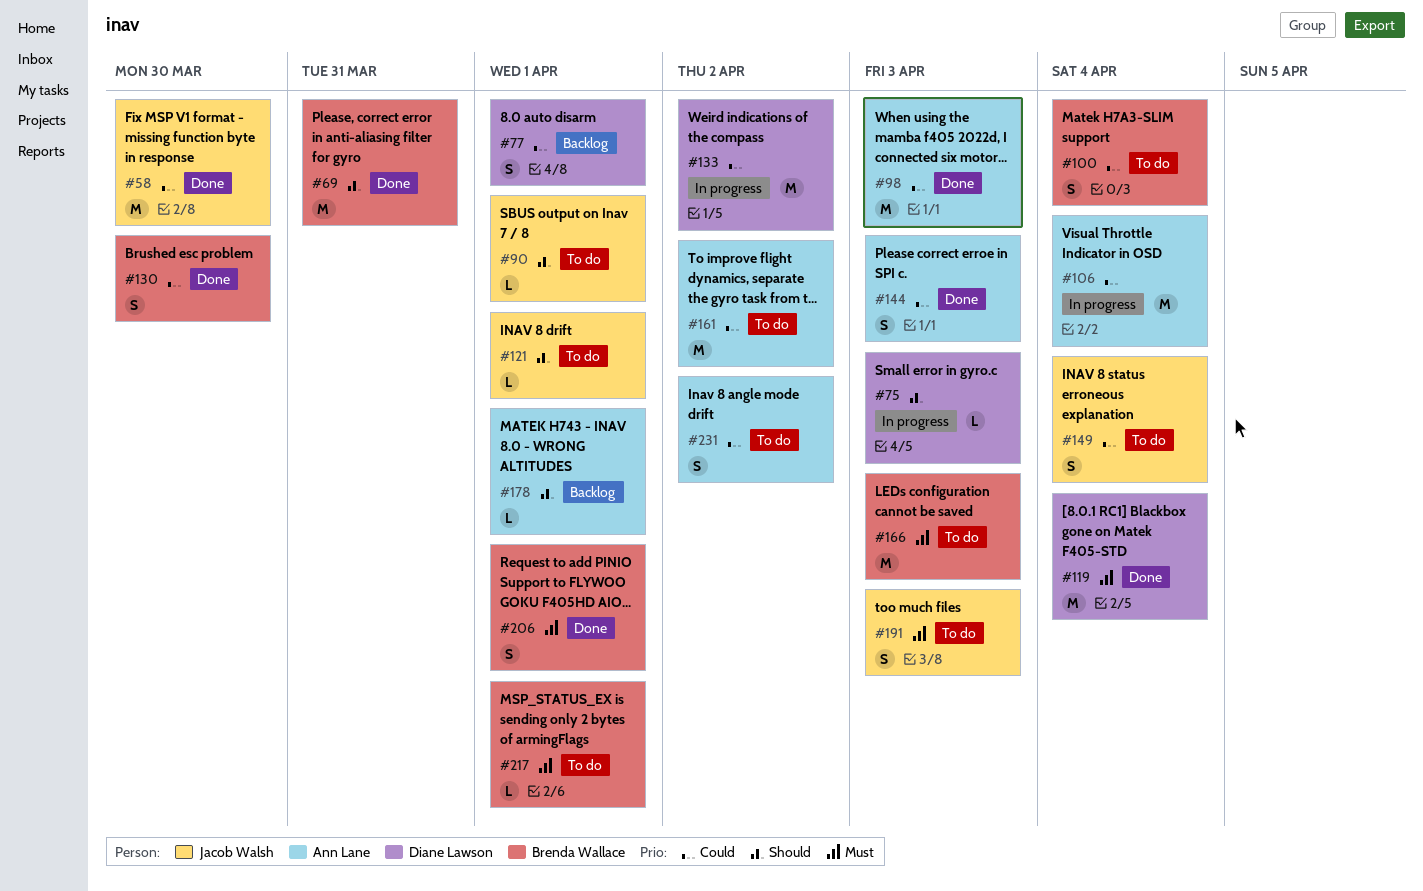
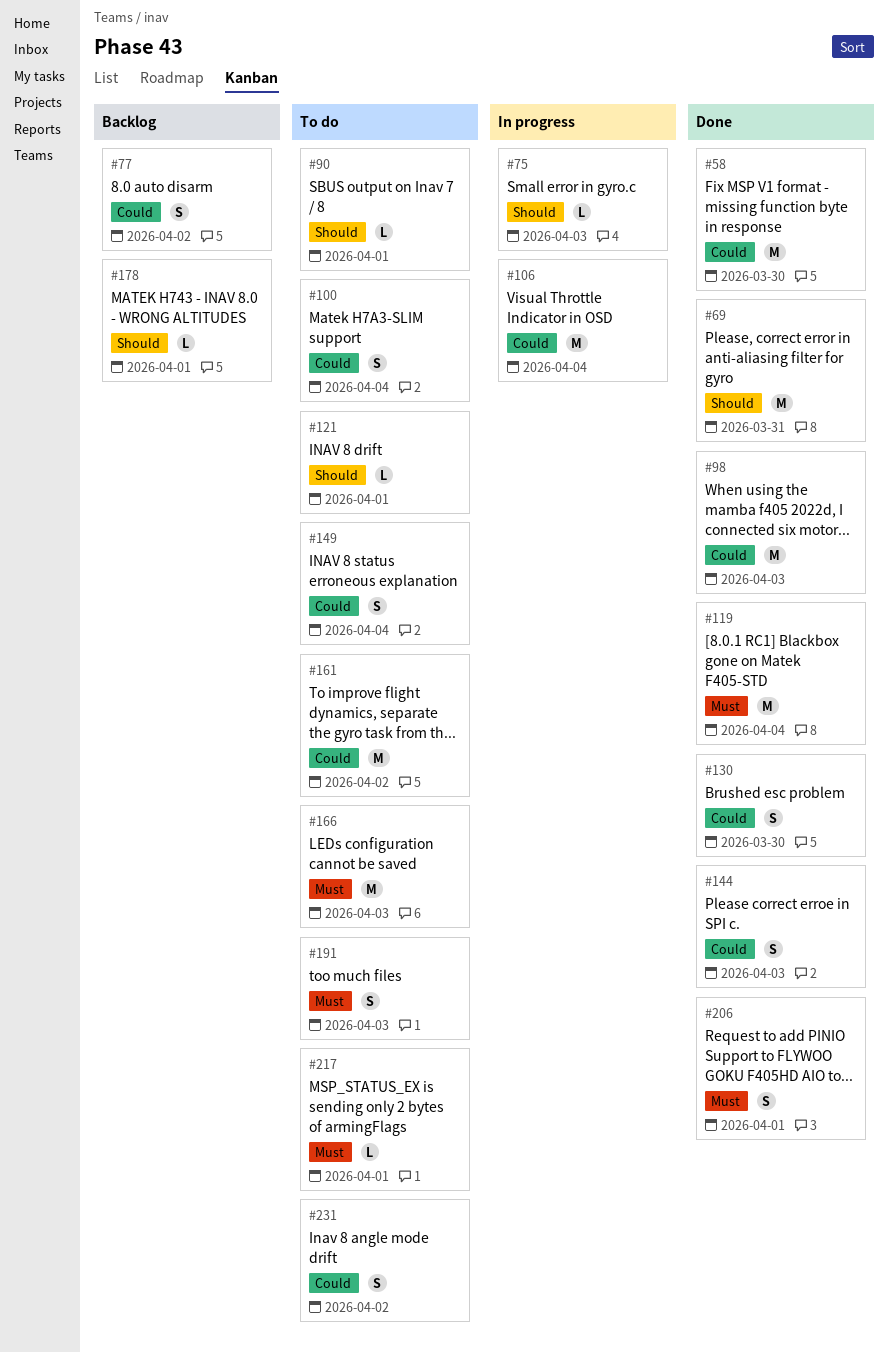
#77, due: Apr 1 -> Apr 2
#133: present -> none

